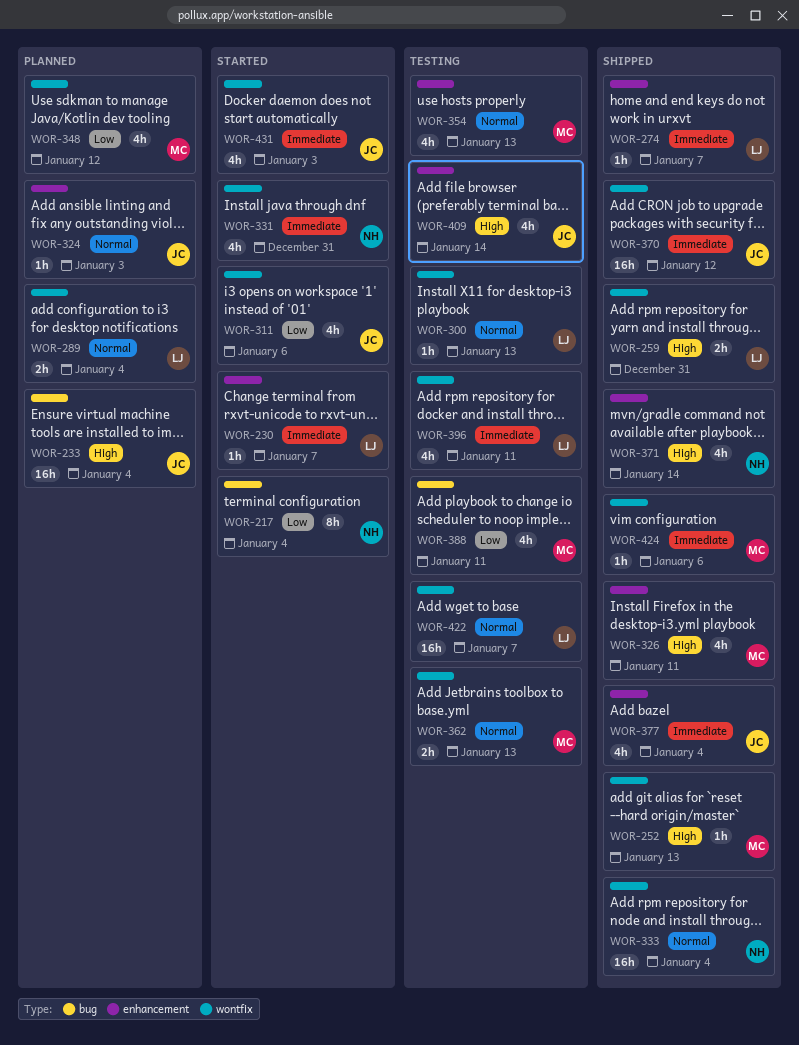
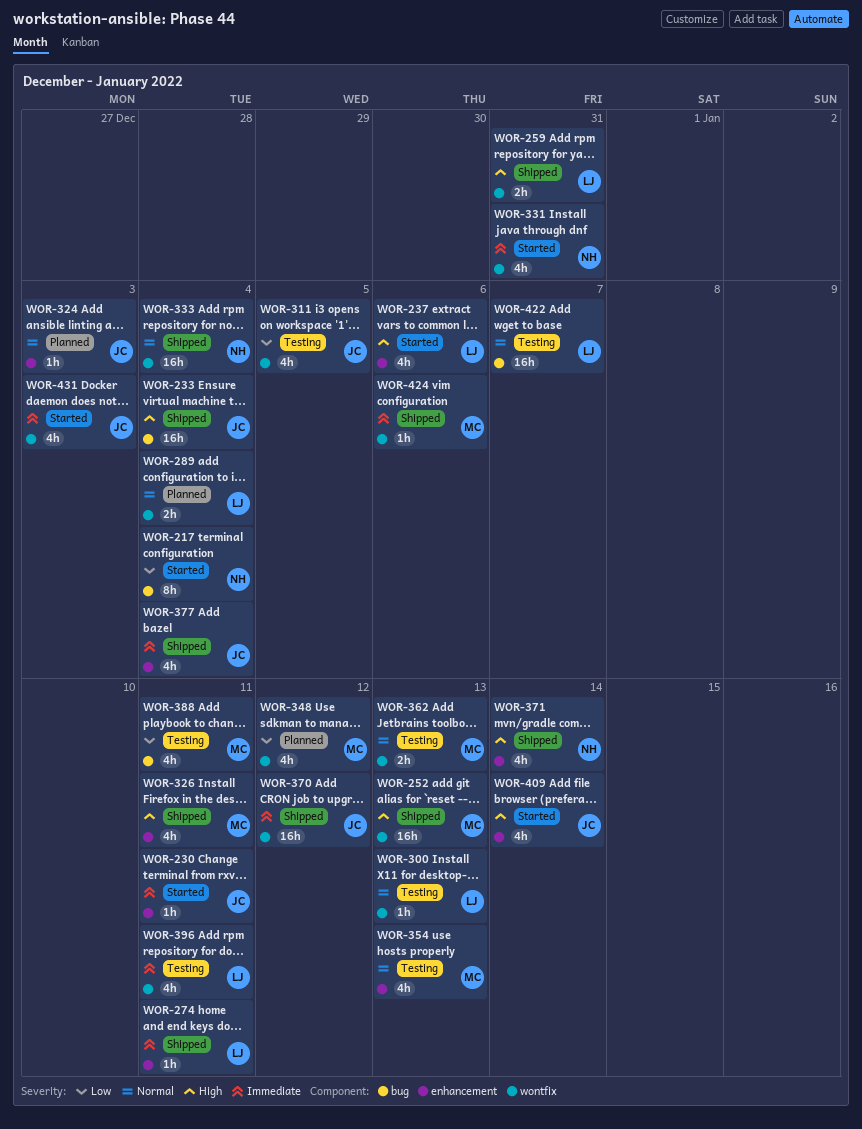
WOR-230, owner: LJ -> JC
WOR-230, due: Jan 7 -> Jan 11
WOR-233, status: Planned -> Shipped
WOR-237: none -> present
WOR-252, estimate: 1h -> 16h
WOR-274, due: Jan 7 -> Jan 11
WOR-311, status: Started -> Testing
WOR-311, due: Jan 6 -> Jan 5
WOR-409, status: Testing -> Started
WOR-422, label: wontfix -> bug

